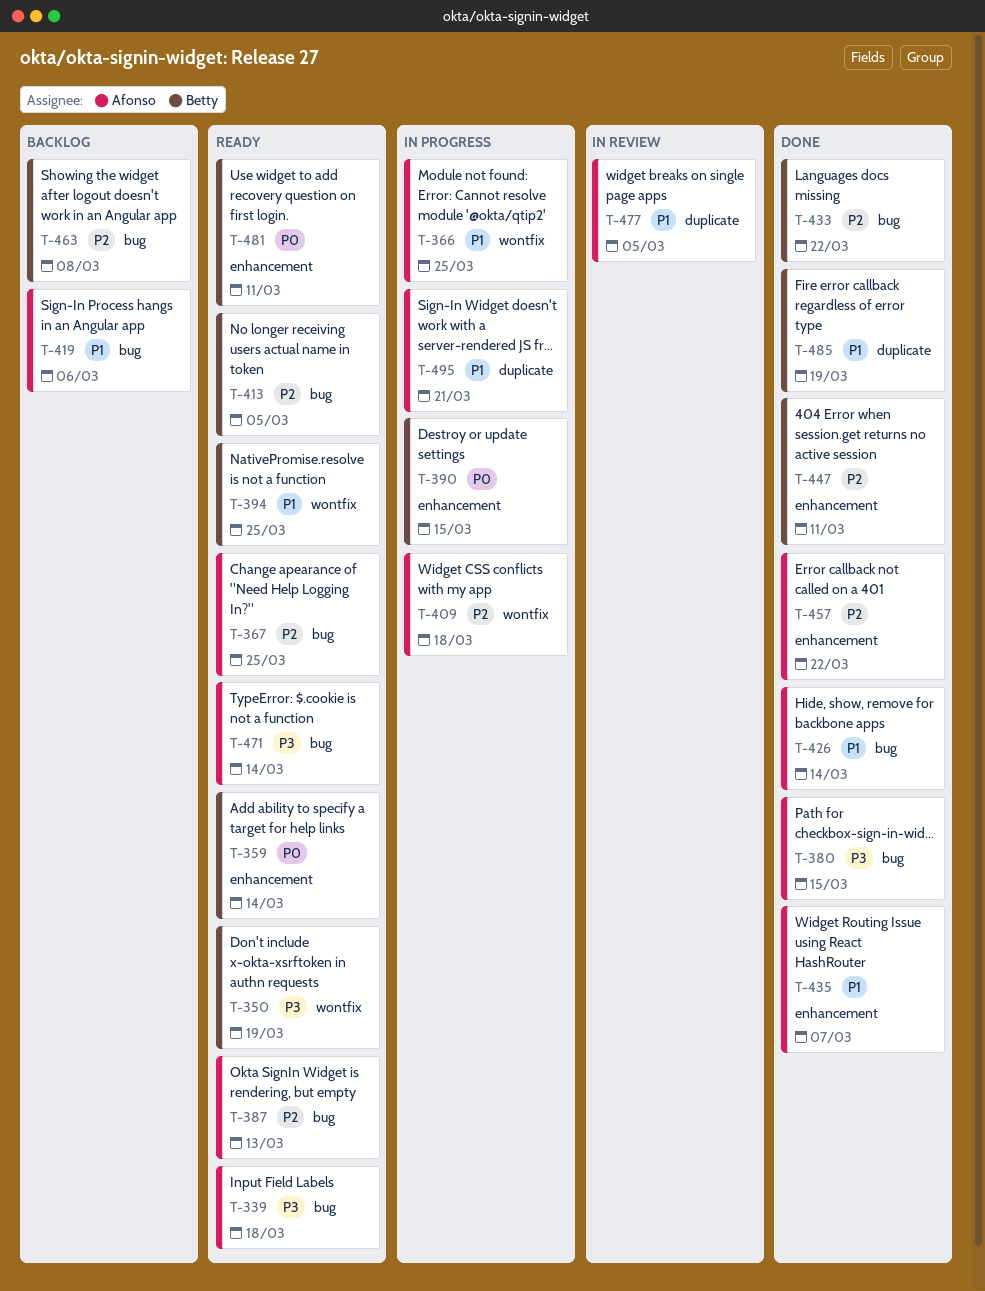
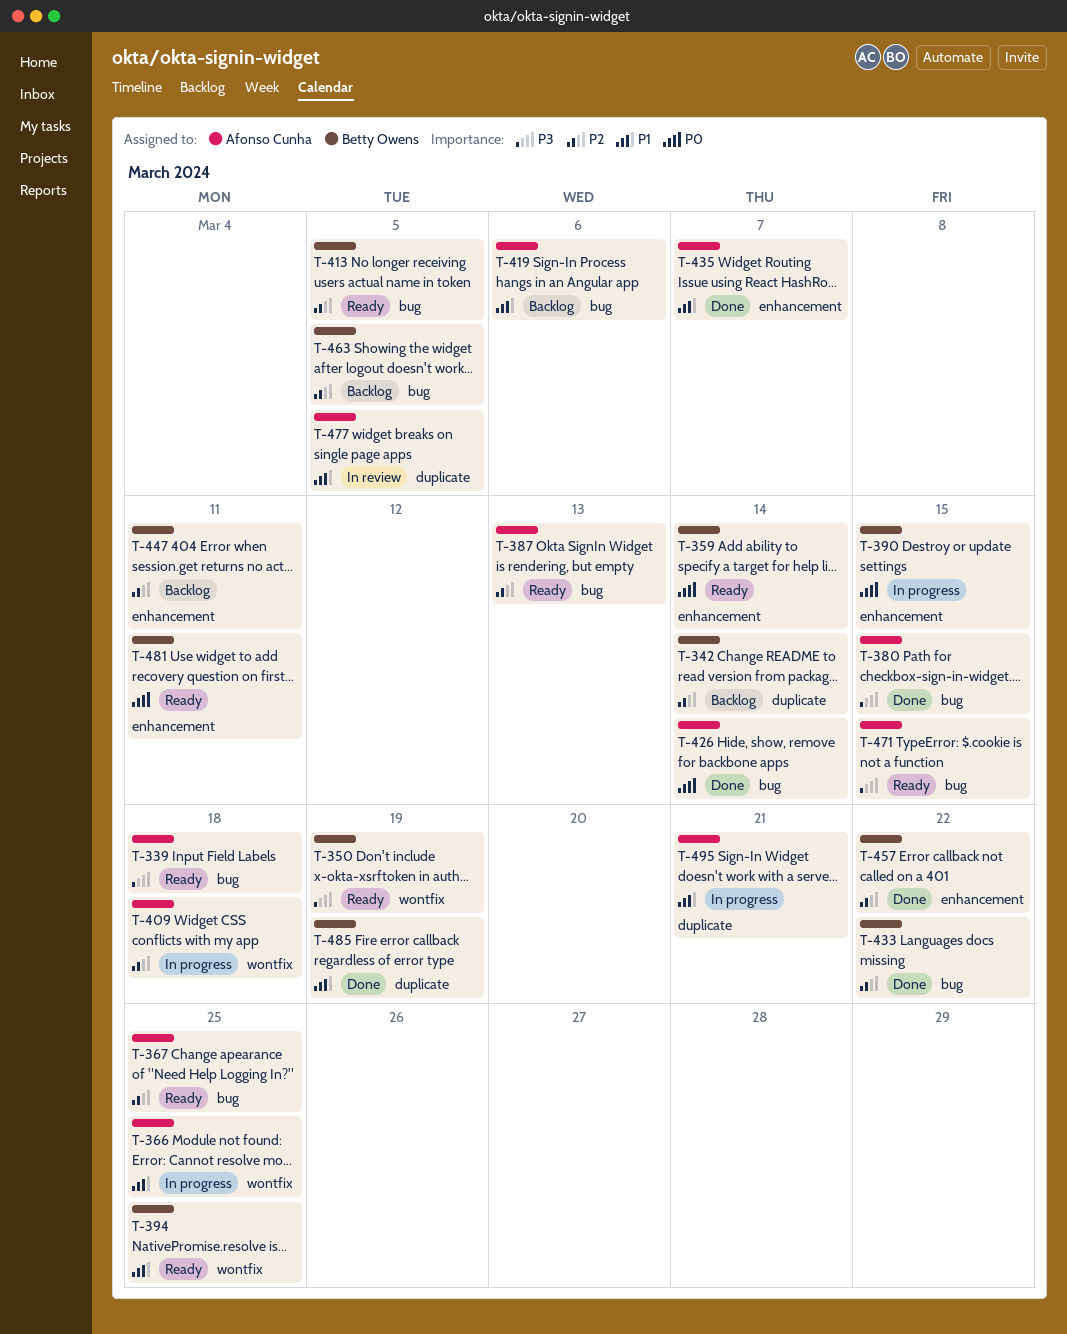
T-342: none -> present
T-426, priority: P1 -> P0
T-447, status: Done -> Backlog
T-457, owner: Afonso Cunha -> Betty Owens
T-463, due: Mar 8 -> Mar 5
T-471, due: Mar 14 -> Mar 15

